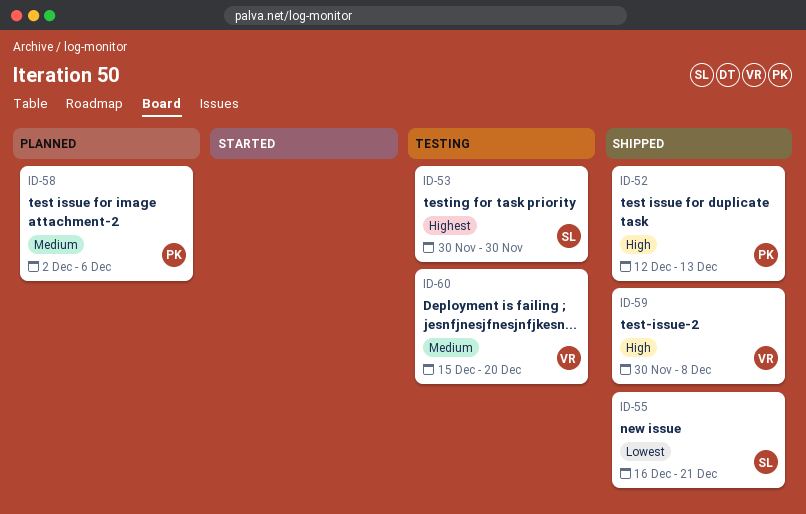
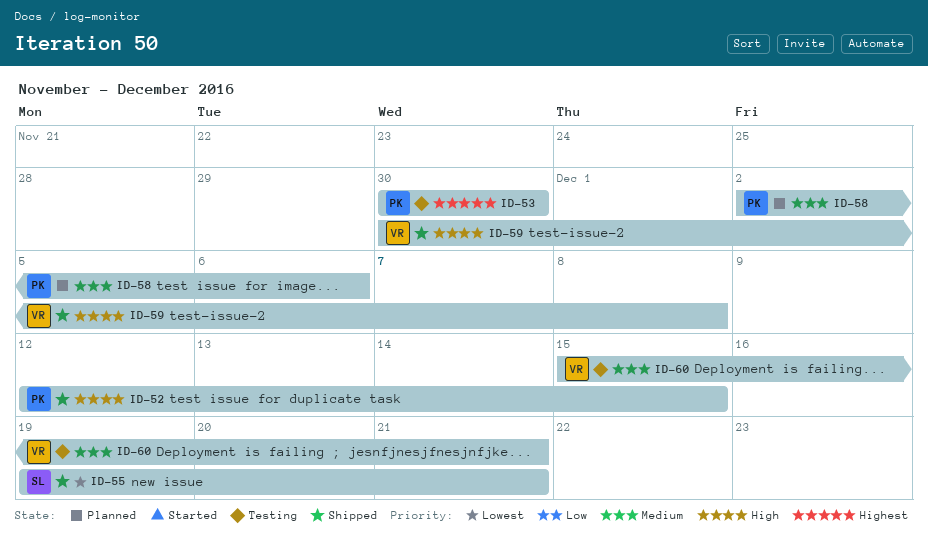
ID-52, due: Dec 13 -> Dec 15
ID-53, owner: SL -> PK
ID-55, start: Dec 16 -> Dec 19
ID-60, due: Dec 20 -> Dec 21

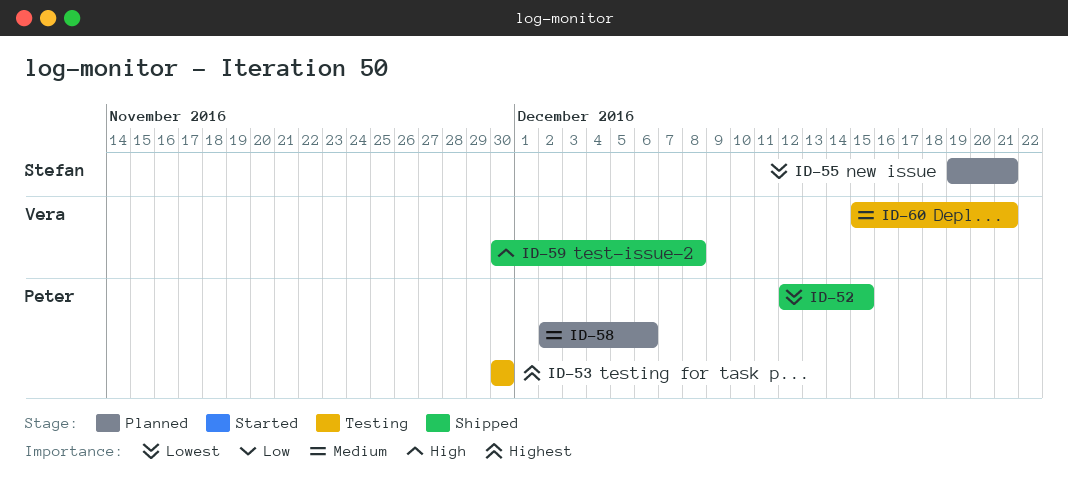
ID-52, priority: High -> Lowest
ID-55, status: Shipped -> Planned

